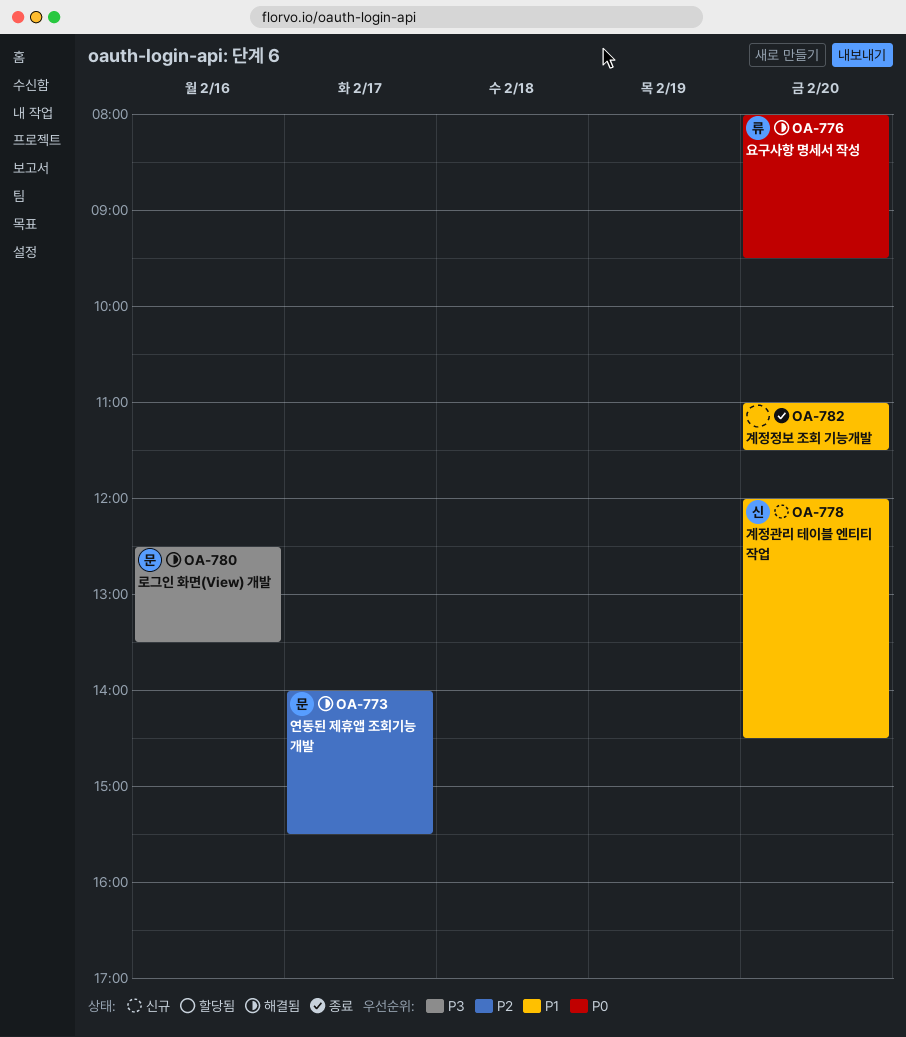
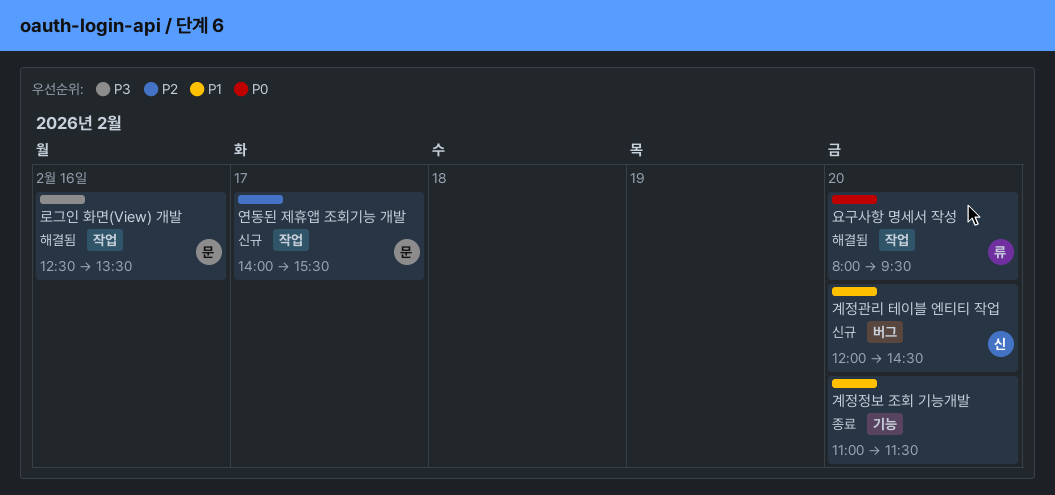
연동된 제휴앱 조회기능 개발, status: 해결됨 -> 신규

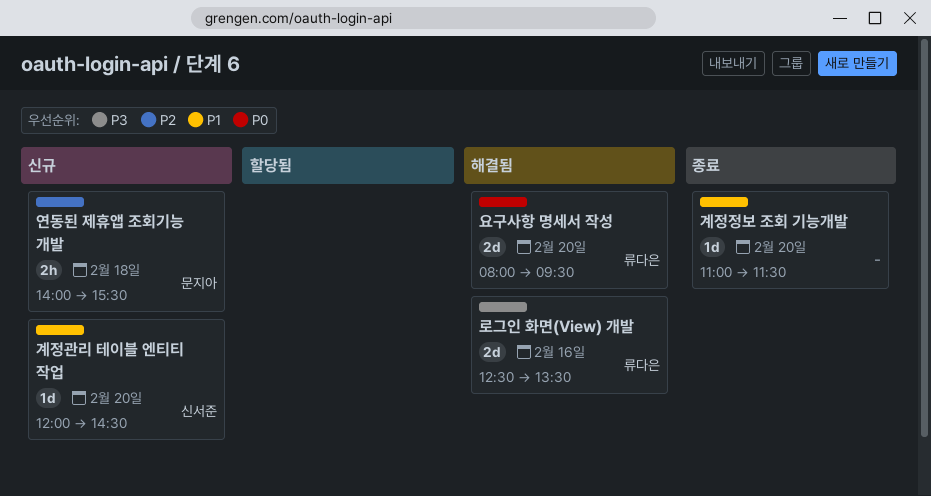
로그인 화면(View) 개발, owner: 문지아 -> 류다은
연동된 제휴앱 조회기능 개발, day: Feb 17 -> Feb 18

